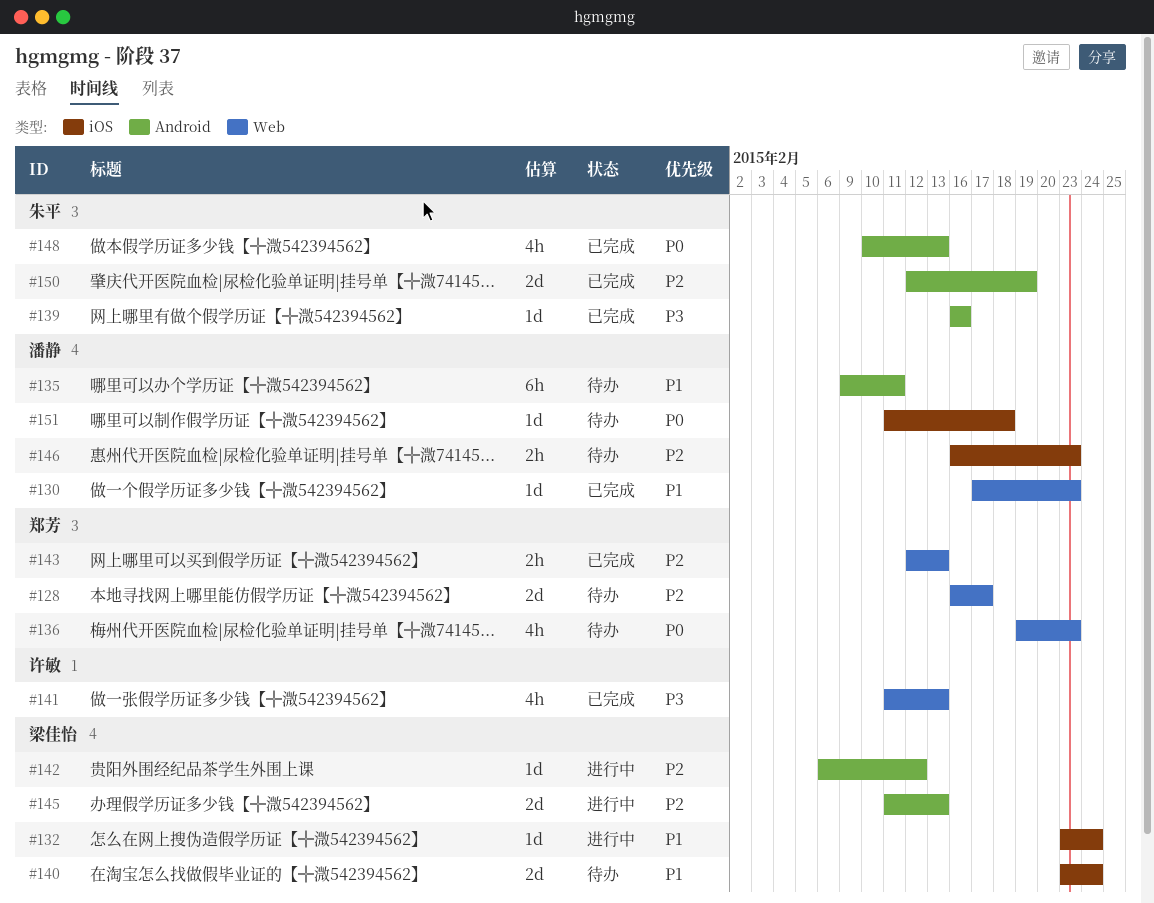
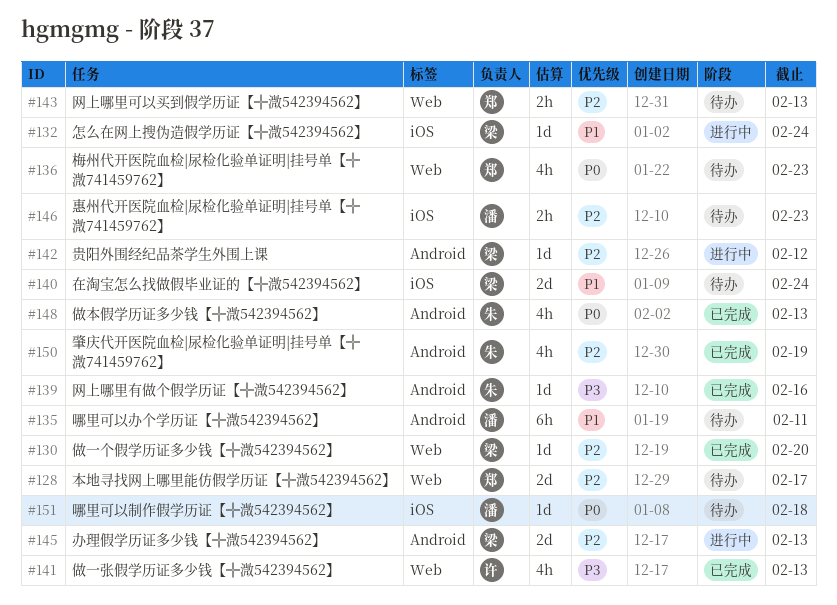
#130, owner: 潘静 -> 梁佳怡
#130, priority: P1 -> P2
#130, due: Feb 23 -> Feb 20
#143, status: 已完成 -> 待办
#150, estimate: 2d -> 4h

